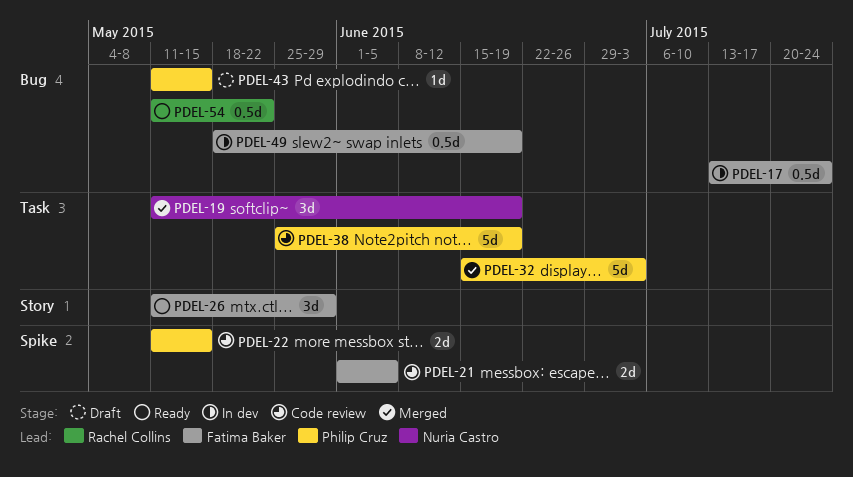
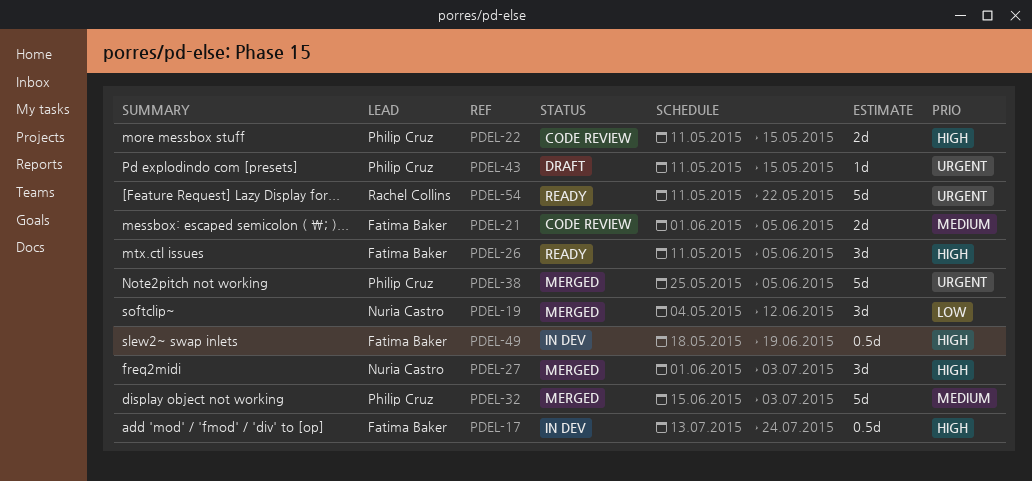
PDEL-19, start: May 11 -> May 4
PDEL-19, due: Jun 19 -> Jun 12
PDEL-26, due: May 29 -> Jun 5
PDEL-27: none -> present
PDEL-38, status: Code review -> Merged
PDEL-38, due: Jun 19 -> Jun 5
PDEL-54, estimate: 0.5d -> 5d

